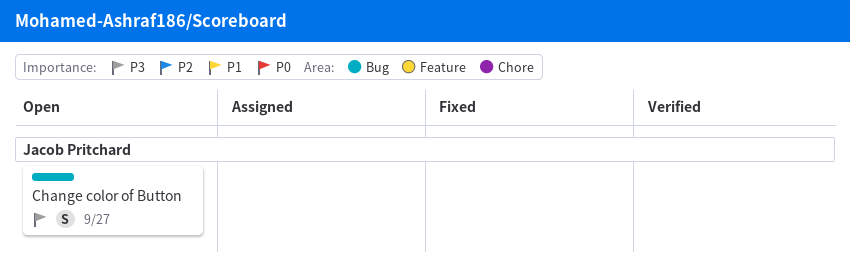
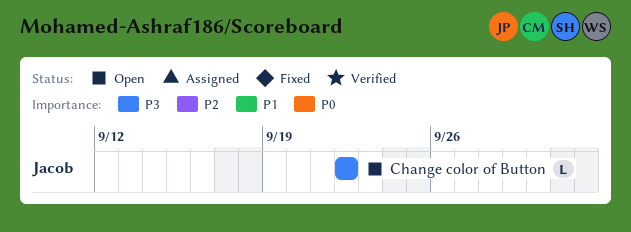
Change color of Button, estimate: S -> L
Change color of Button, due: Sep 27 -> Sep 22

